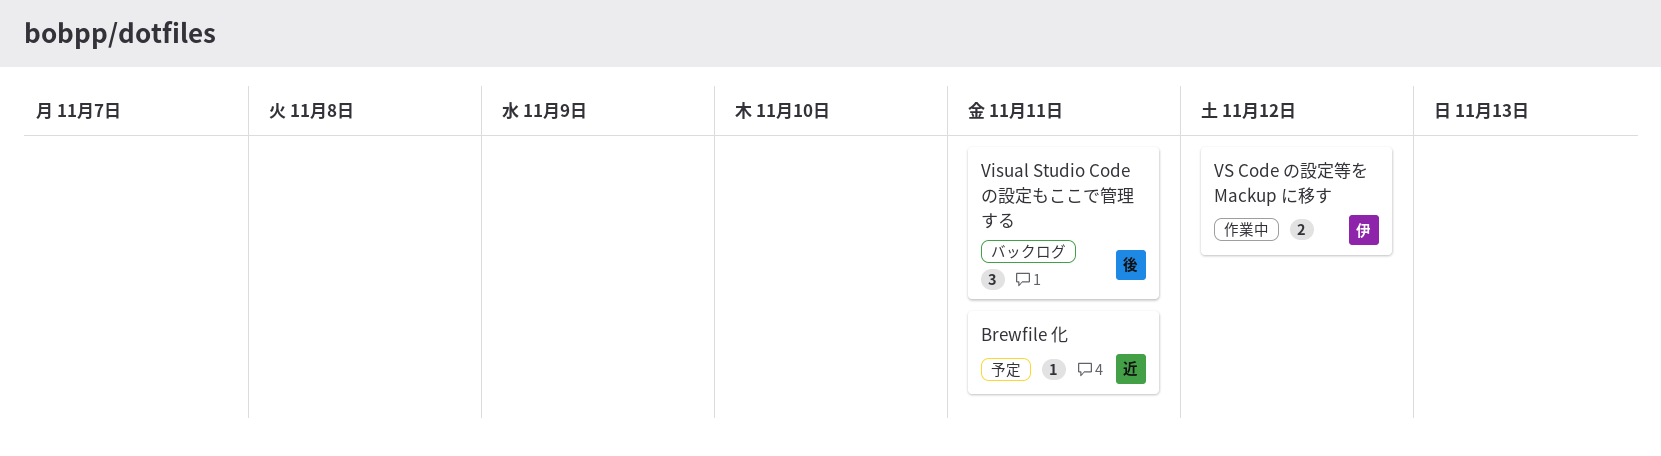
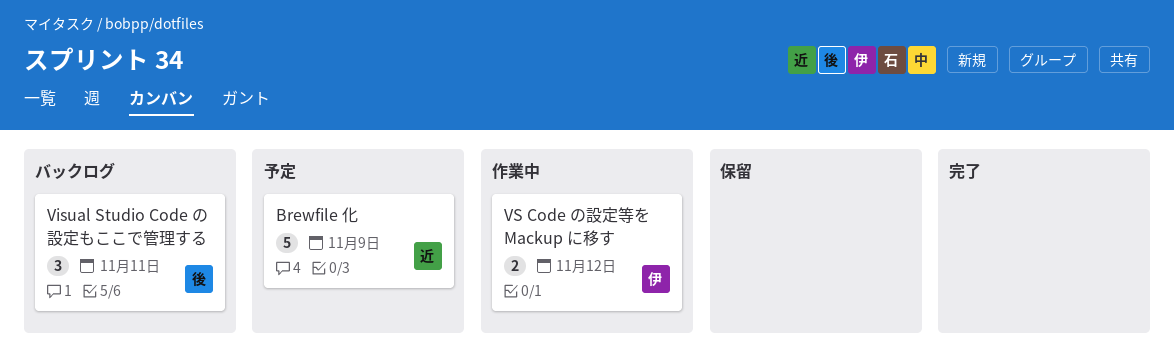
Brewfile 化, estimate: 1 -> 5
Brewfile 化, due: Nov 11 -> Nov 9

